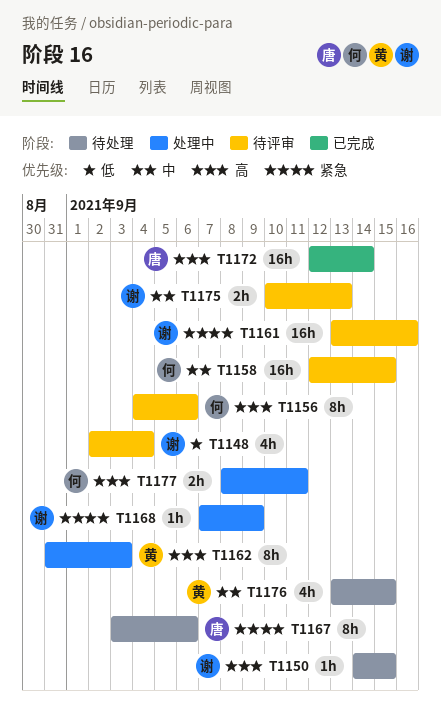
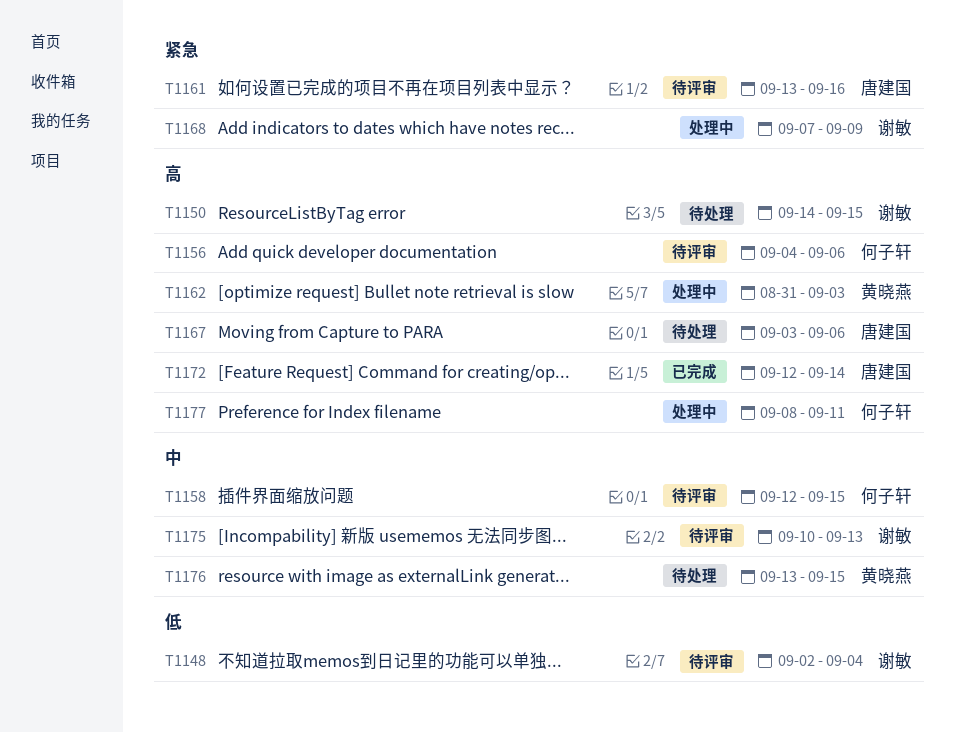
T1161, owner: 谢敏 -> 唐建国
T1167, priority: 紧急 -> 高

